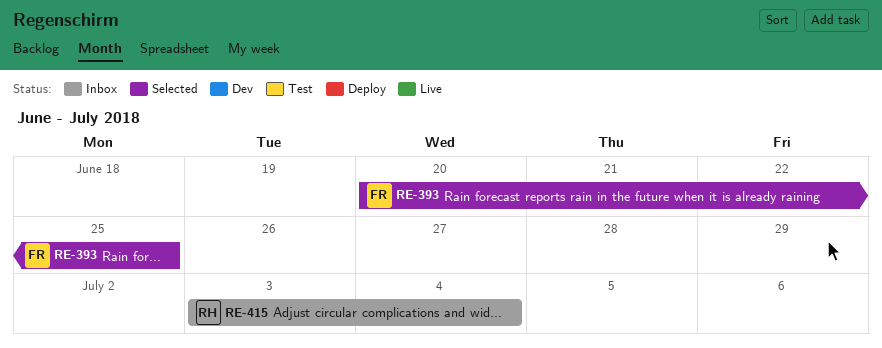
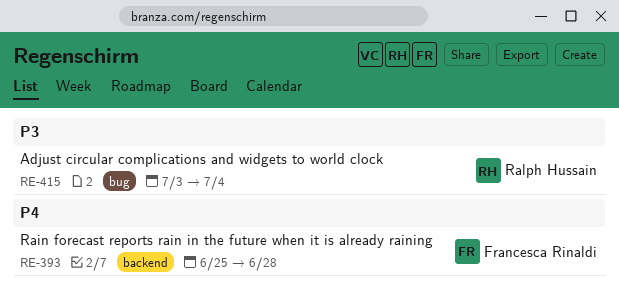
RE-393, start: Jun 20 -> Jun 25
RE-393, due: Jun 25 -> Jun 28

